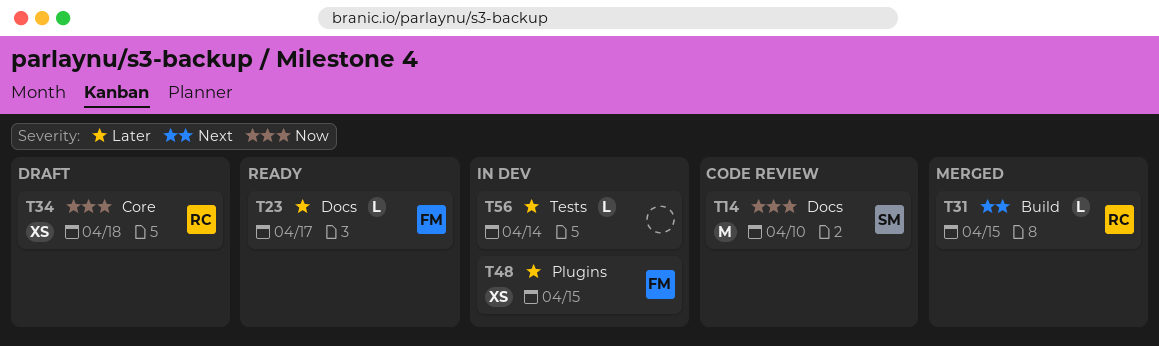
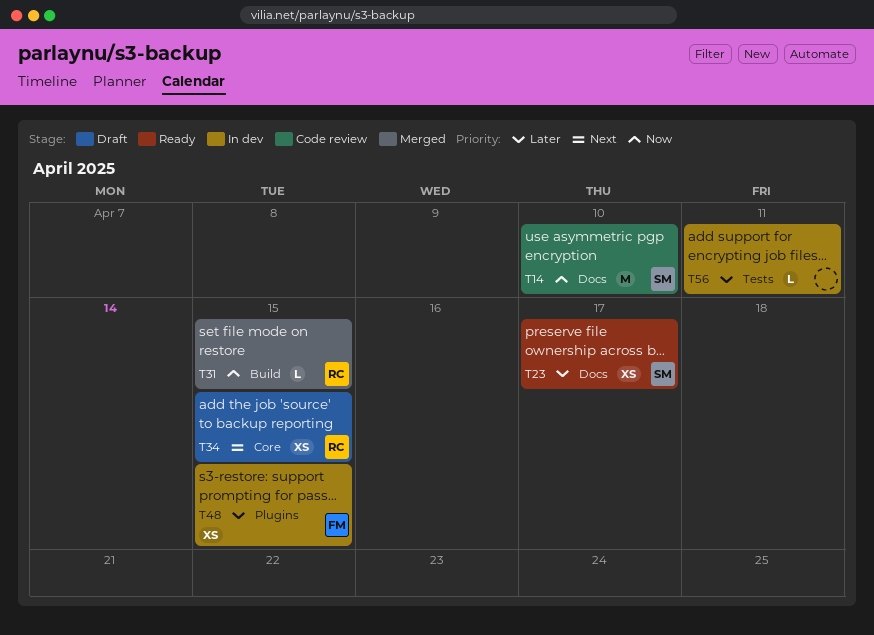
T23, owner: FM -> SM
T23, estimate: L -> XS
T31, priority: Next -> Now
T34, priority: Now -> Next
T34, due: Apr 18 -> Apr 15
T56, due: Apr 14 -> Apr 11

